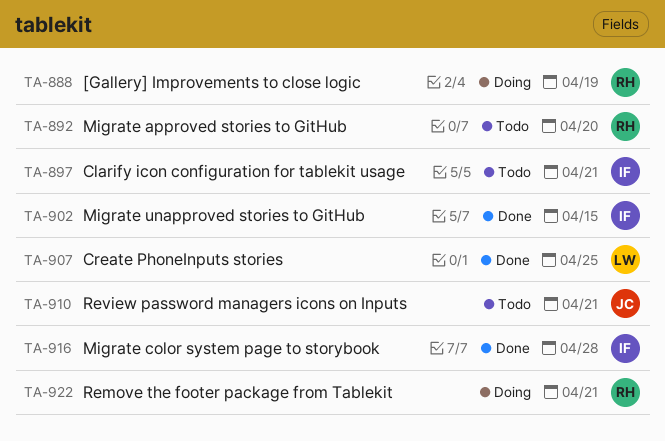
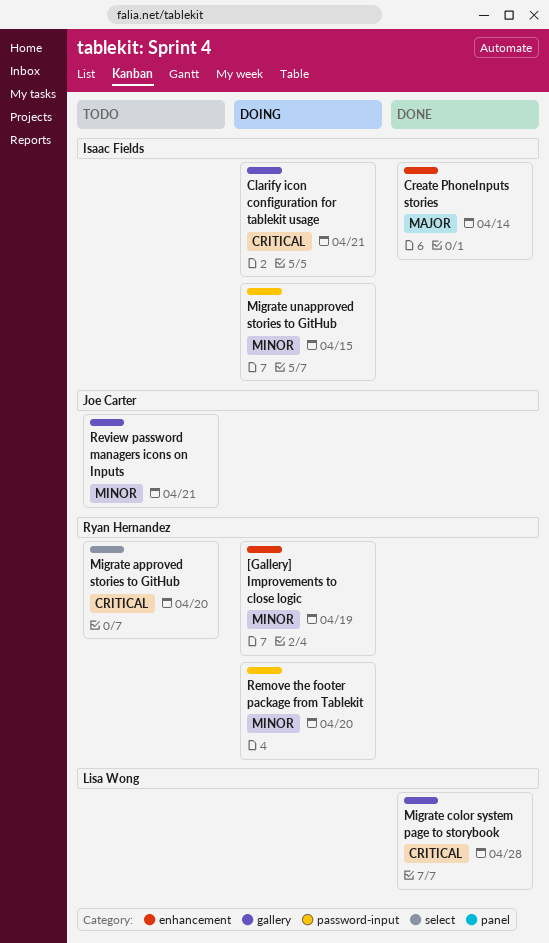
Clarify icon configuration for tablekit usage, status: Todo -> Doing
Create PhoneInputs stories, owner: Lisa Wong -> Isaac Fields
Create PhoneInputs stories, due: Apr 25 -> Apr 14
Migrate color system page to storybook, owner: Isaac Fields -> Lisa Wong
Migrate unapproved stories to GitHub, status: Done -> Doing
Remove the footer package from Tablekit, due: Apr 21 -> Apr 20

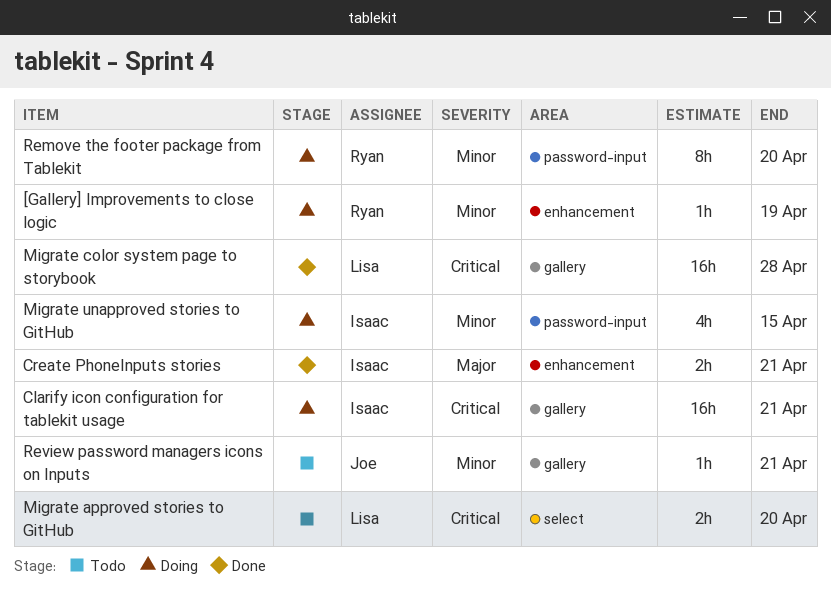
Create PhoneInputs stories, due: Apr 14 -> Apr 21
Migrate approved stories to GitHub, owner: Ryan Hernandez -> Lisa Wong

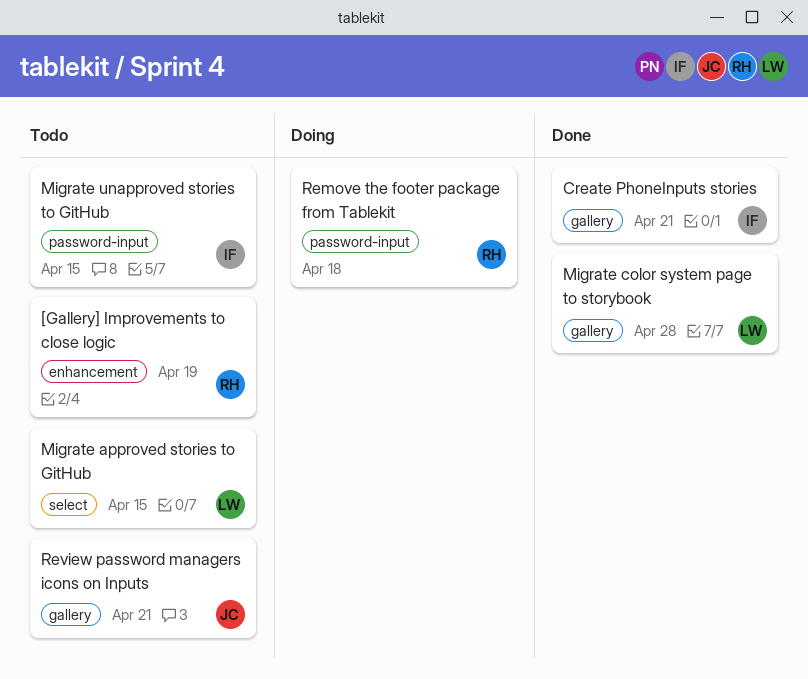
[Gallery] Improvements to close logic, status: Doing -> Todo
Clarify icon configuration for tablekit usage: present -> none
Create PhoneInputs stories, label: enhancement -> gallery
Migrate approved stories to GitHub, due: Apr 20 -> Apr 15
Migrate unapproved stories to GitHub, status: Doing -> Todo
Remove the footer package from Tablekit, due: Apr 20 -> Apr 18

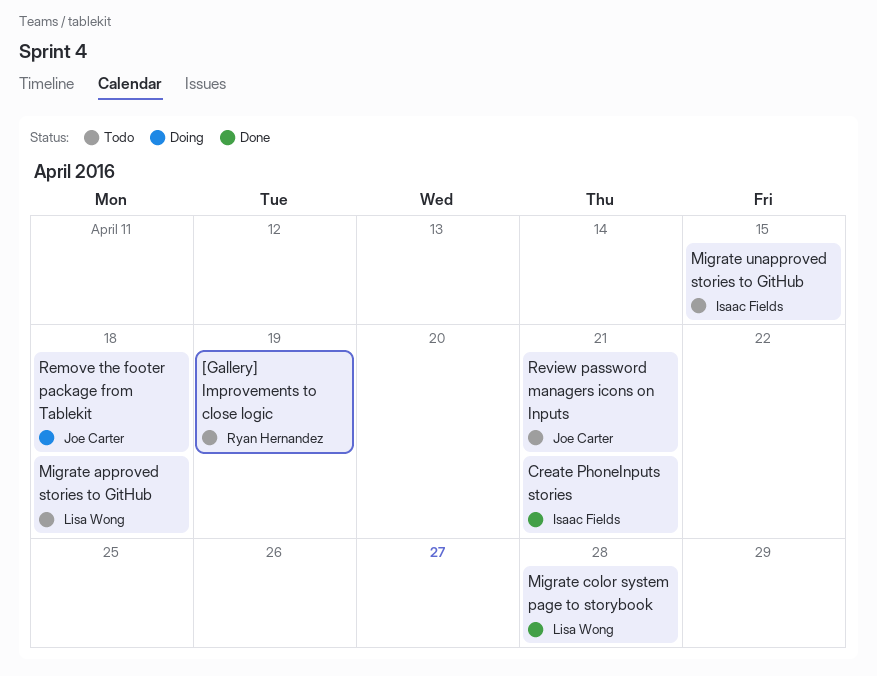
Migrate approved stories to GitHub, due: Apr 15 -> Apr 18
Remove the footer package from Tablekit, owner: Ryan Hernandez -> Joe Carter

